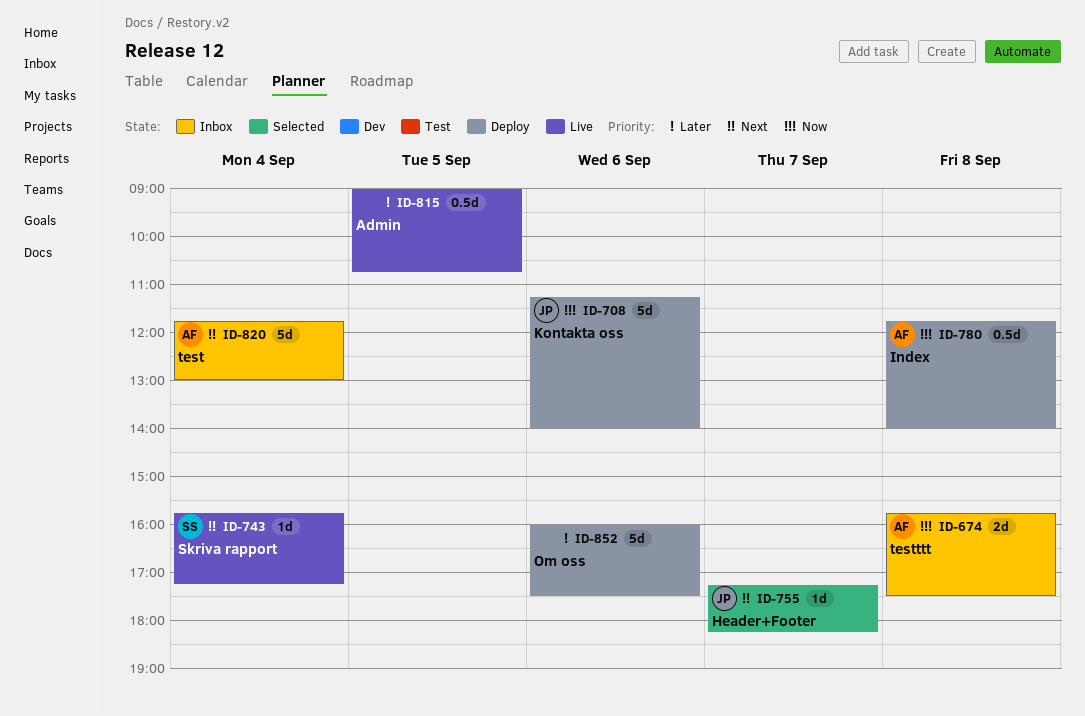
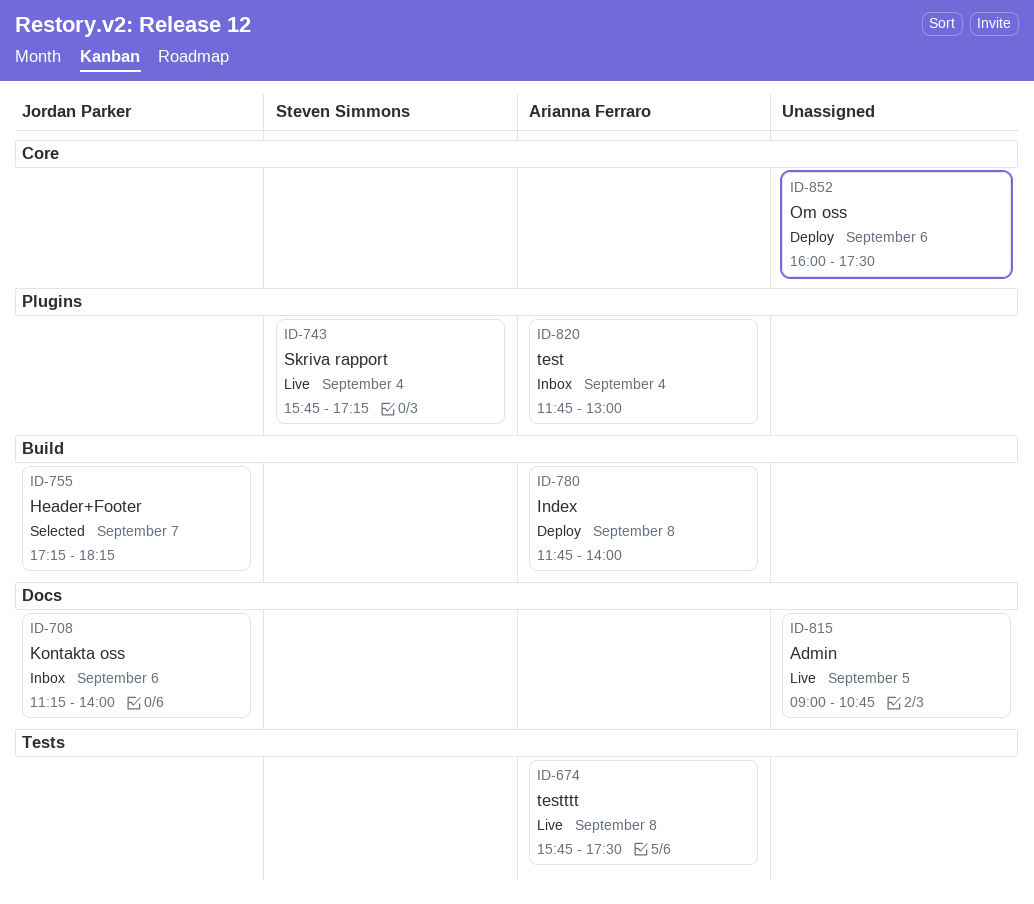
ID-674, status: Inbox -> Live
ID-708, status: Deploy -> Inbox

